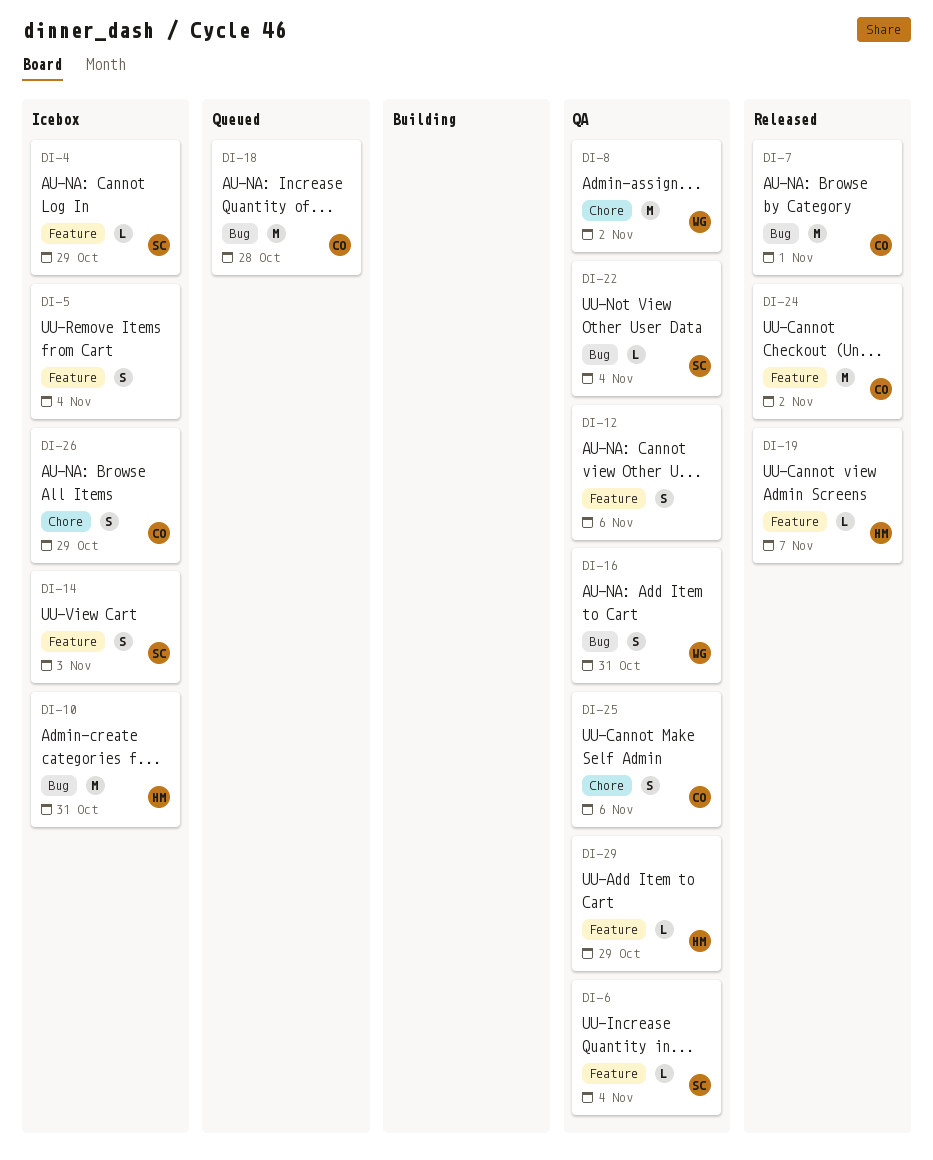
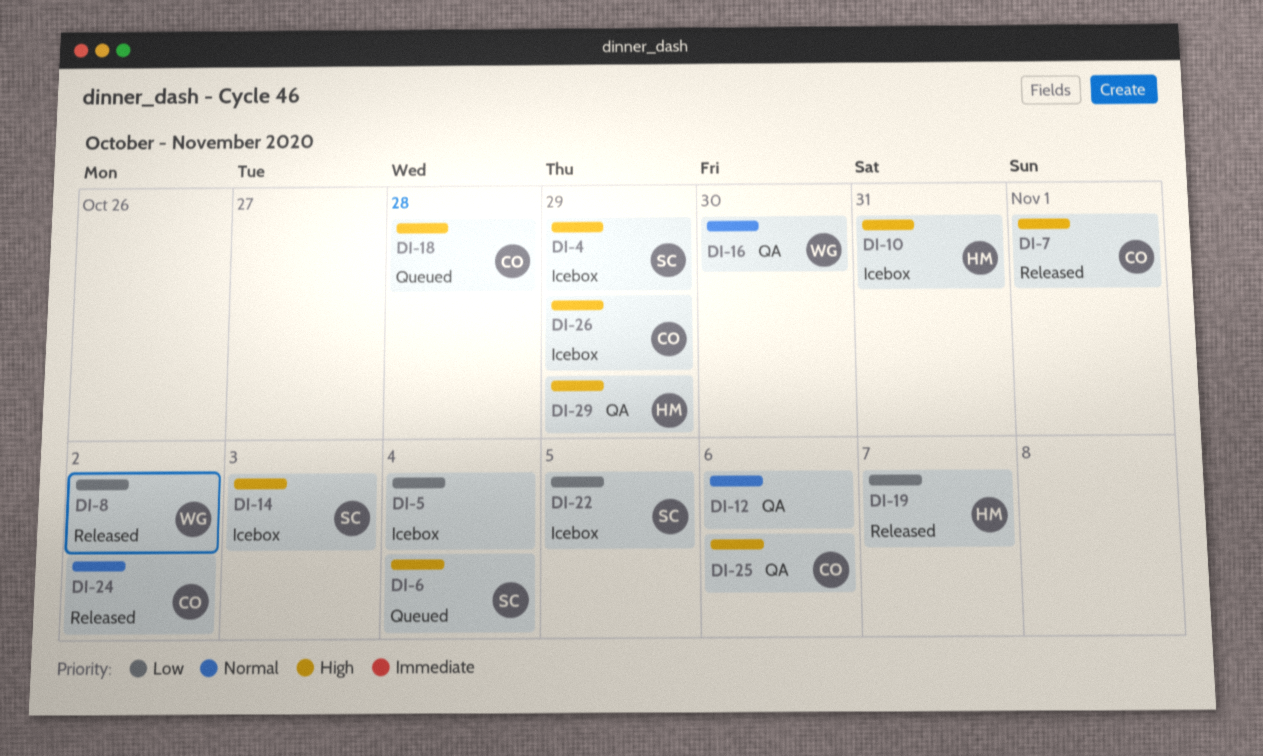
DI-6, status: QA -> Queued
DI-8, status: QA -> Released
DI-16, due: Oct 31 -> Oct 30
DI-22, status: QA -> Icebox
DI-22, due: Nov 4 -> Nov 5

